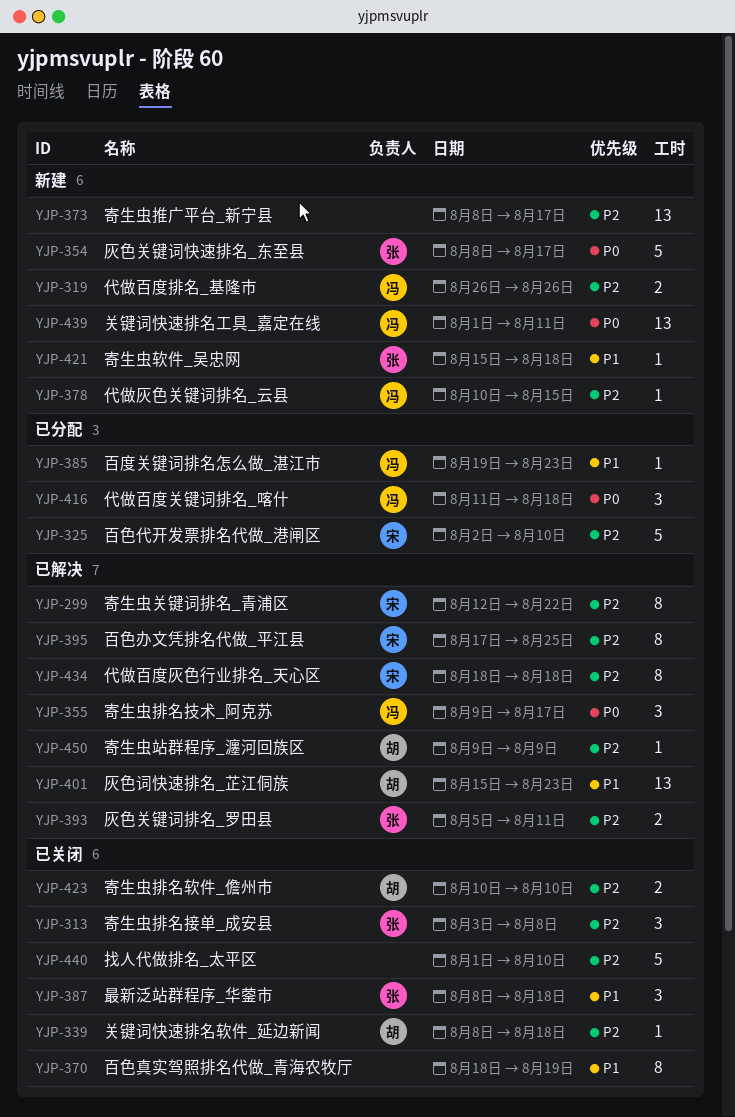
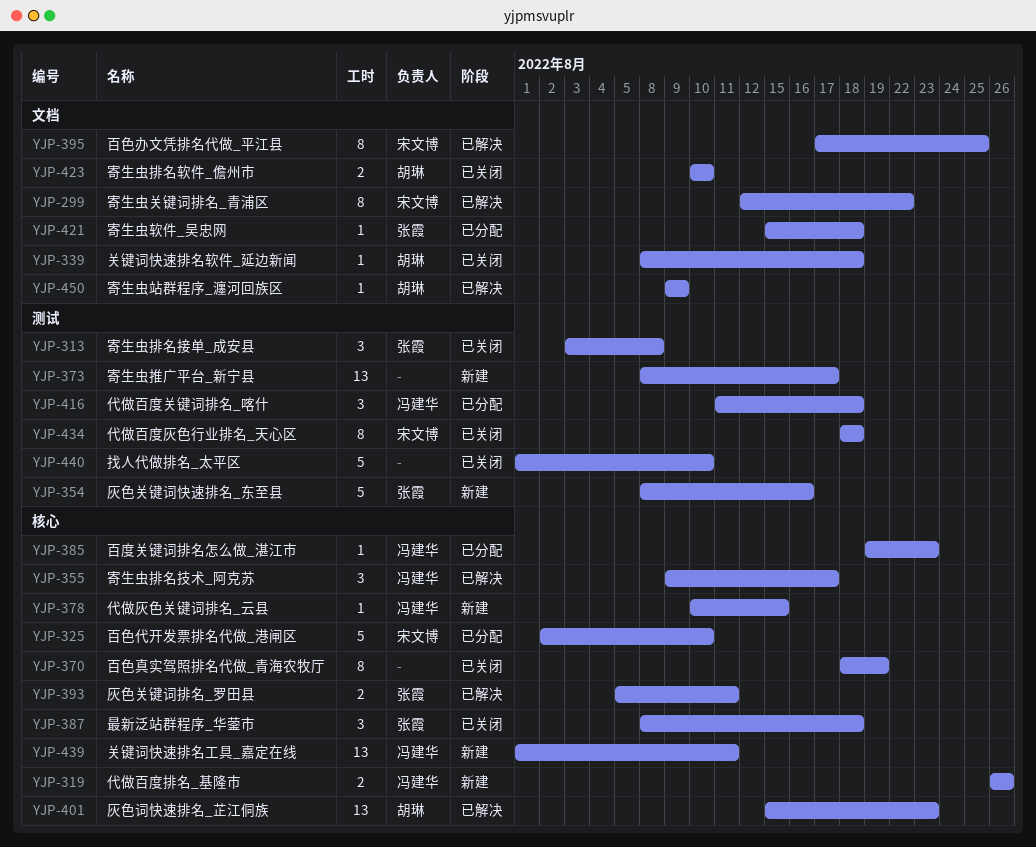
YJP-354, due: Aug 17 -> Aug 16
YJP-421, status: 新建 -> 已分配
YJP-434, status: 已解决 -> 已关闭

